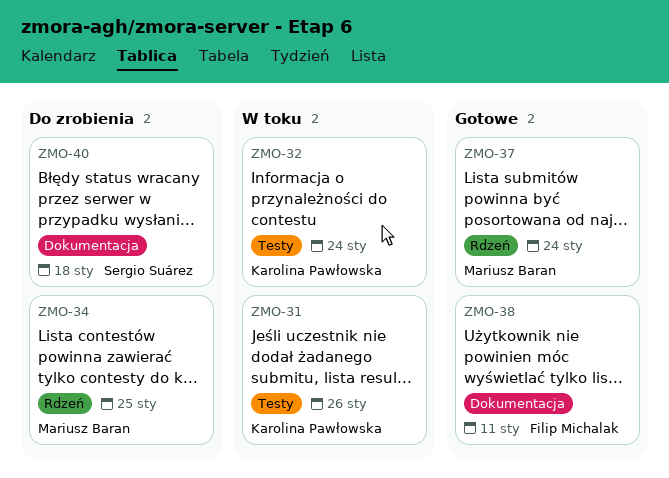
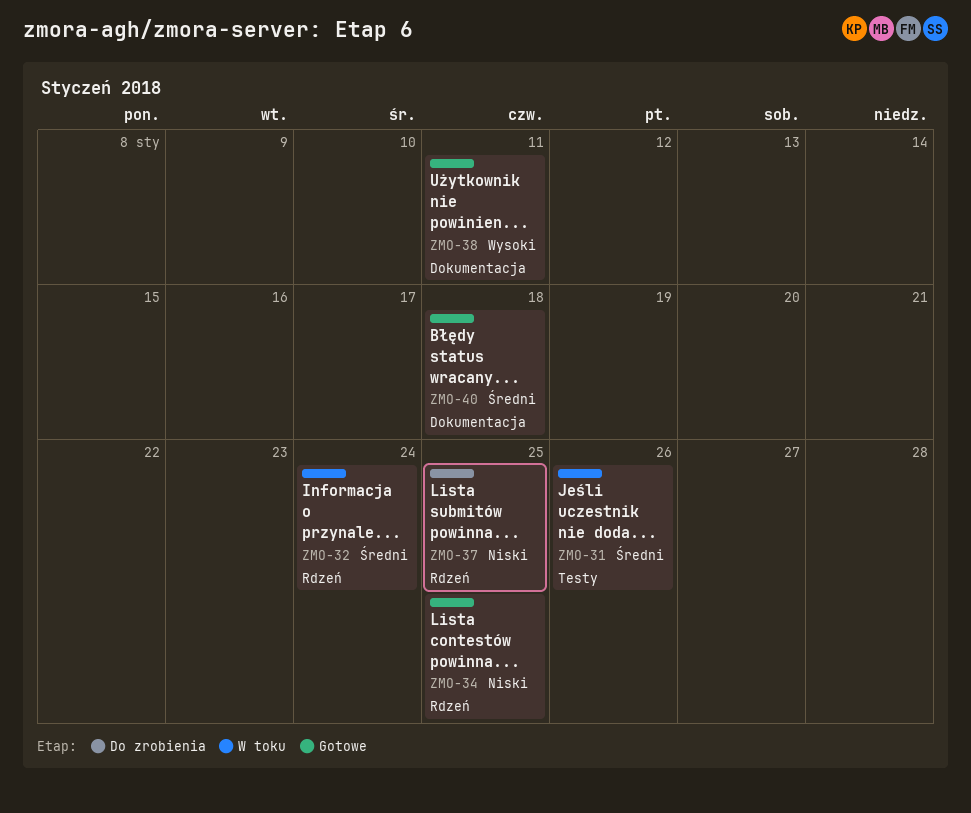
ZMO-32, label: Testy -> Rdzeń
ZMO-34, status: Do zrobienia -> Gotowe
ZMO-37, status: Gotowe -> Do zrobienia
ZMO-37, due: Jan 24 -> Jan 25
ZMO-40, status: Do zrobienia -> Gotowe

